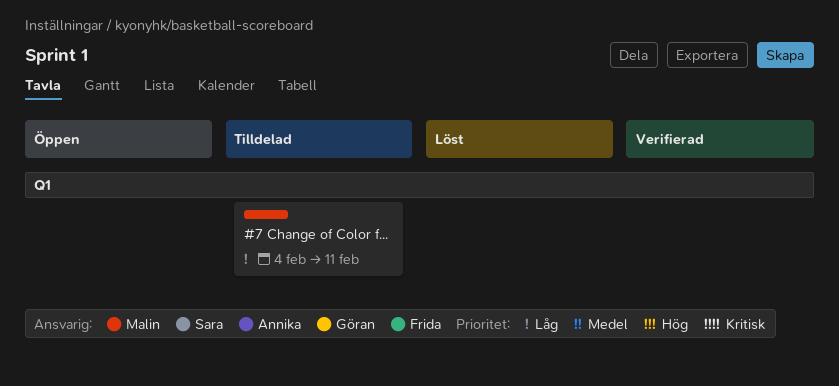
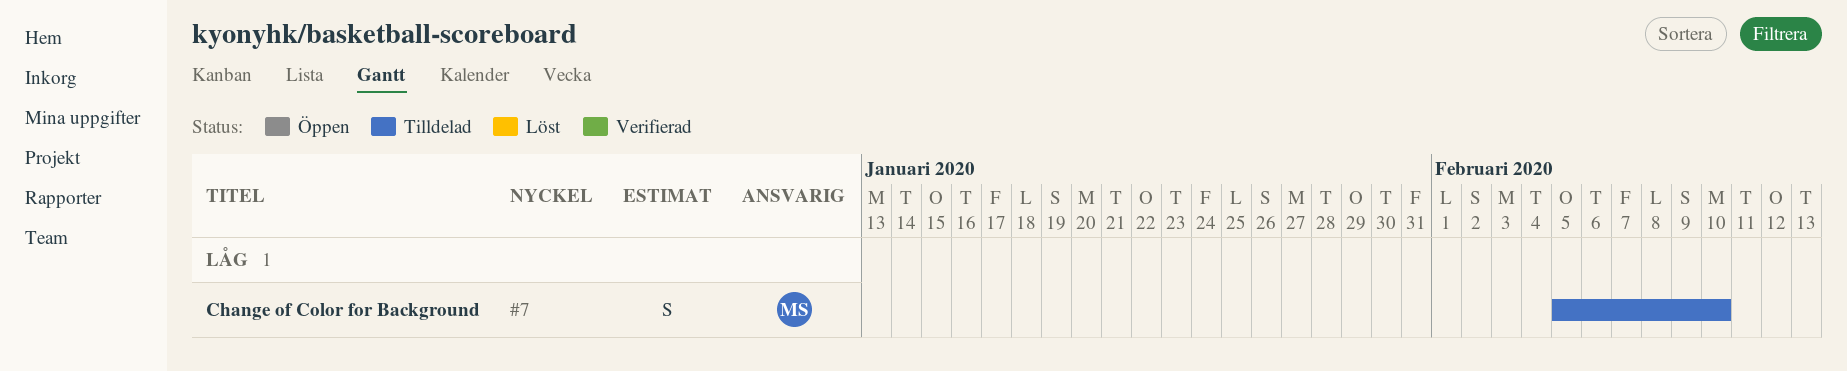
#7, start: Feb 4 -> Feb 5
#7, due: Feb 11 -> Feb 10

